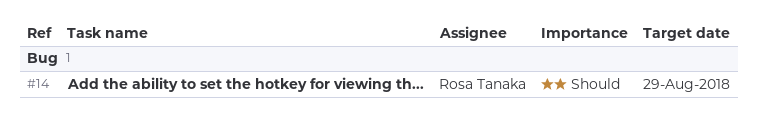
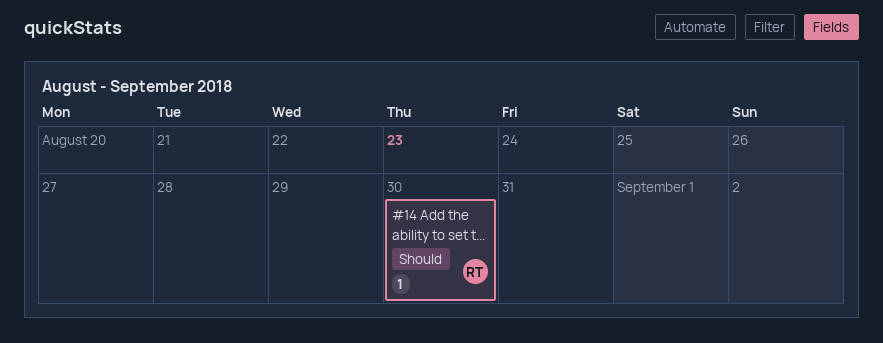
#14, due: Aug 29 -> Aug 30

